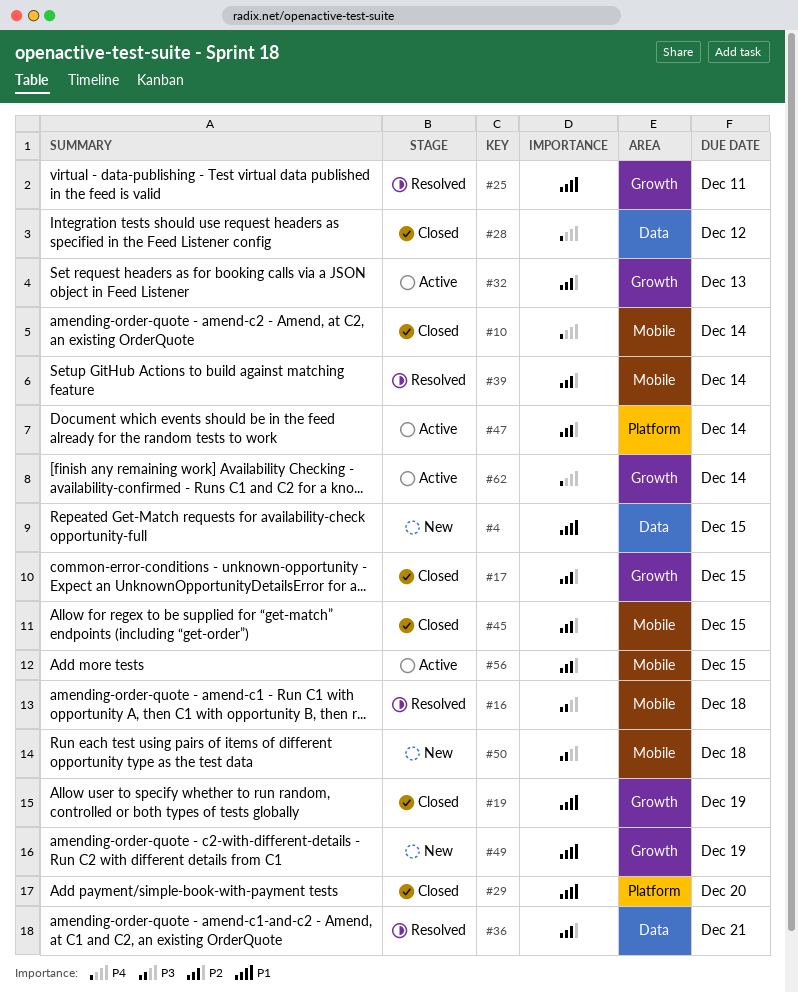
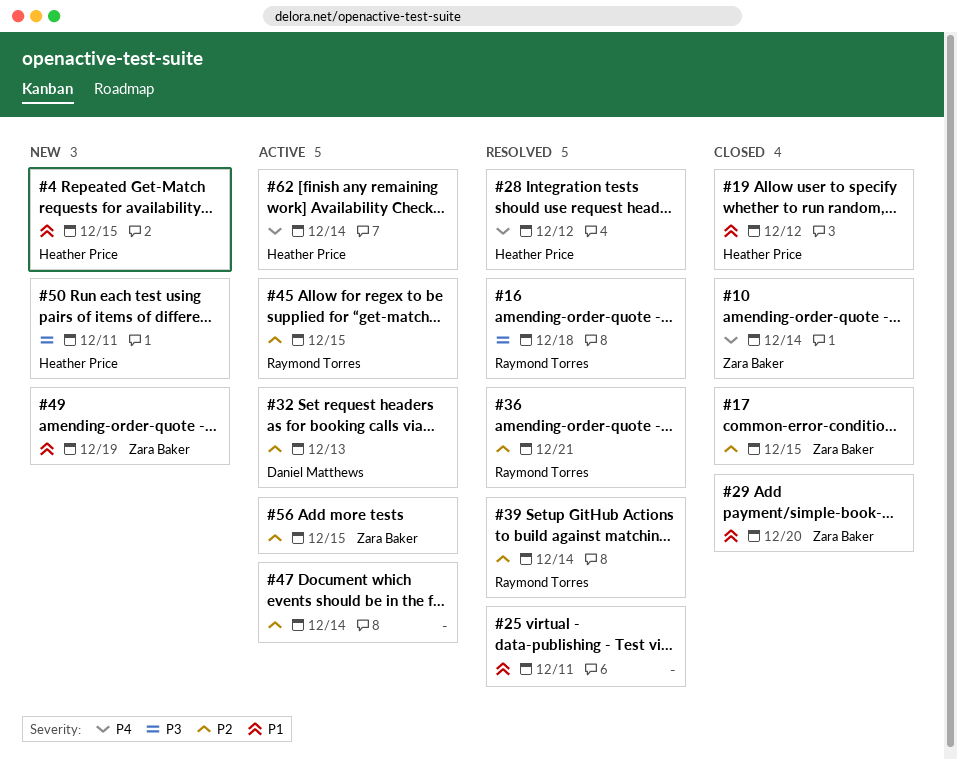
#19, due: Dec 19 -> Dec 12
#28, status: Closed -> Resolved
#45, status: Closed -> Active
#50, due: Dec 18 -> Dec 11

